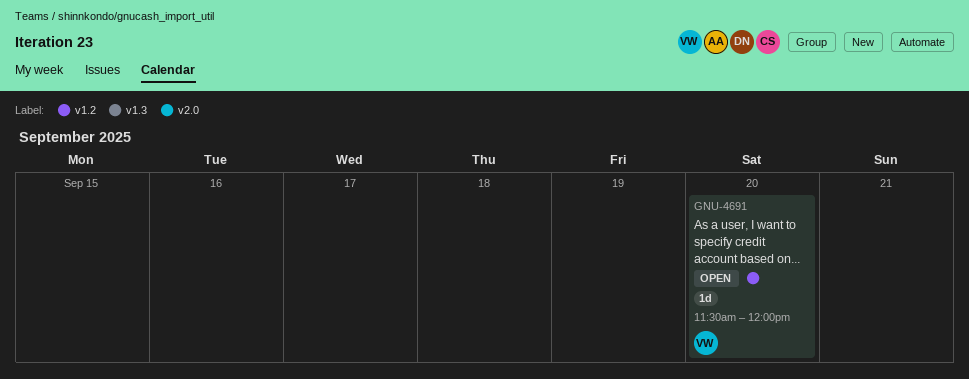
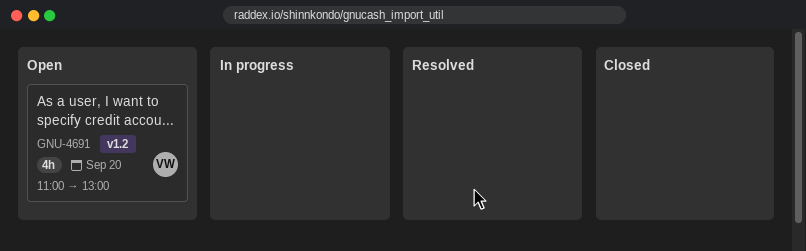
GNU-4691, estimate: 1d -> 4h
GNU-4691, begins: 11:30 -> 11:00
GNU-4691, ends: 12:00 -> 13:00

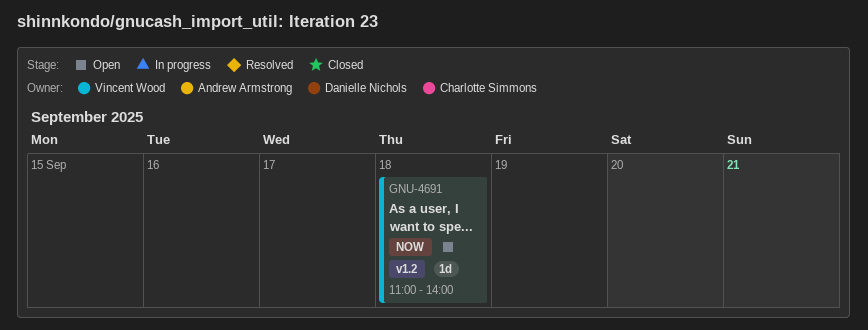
GNU-4691, estimate: 4h -> 1d
GNU-4691, day: Sep 20 -> Sep 18
GNU-4691, ends: 13:00 -> 14:00

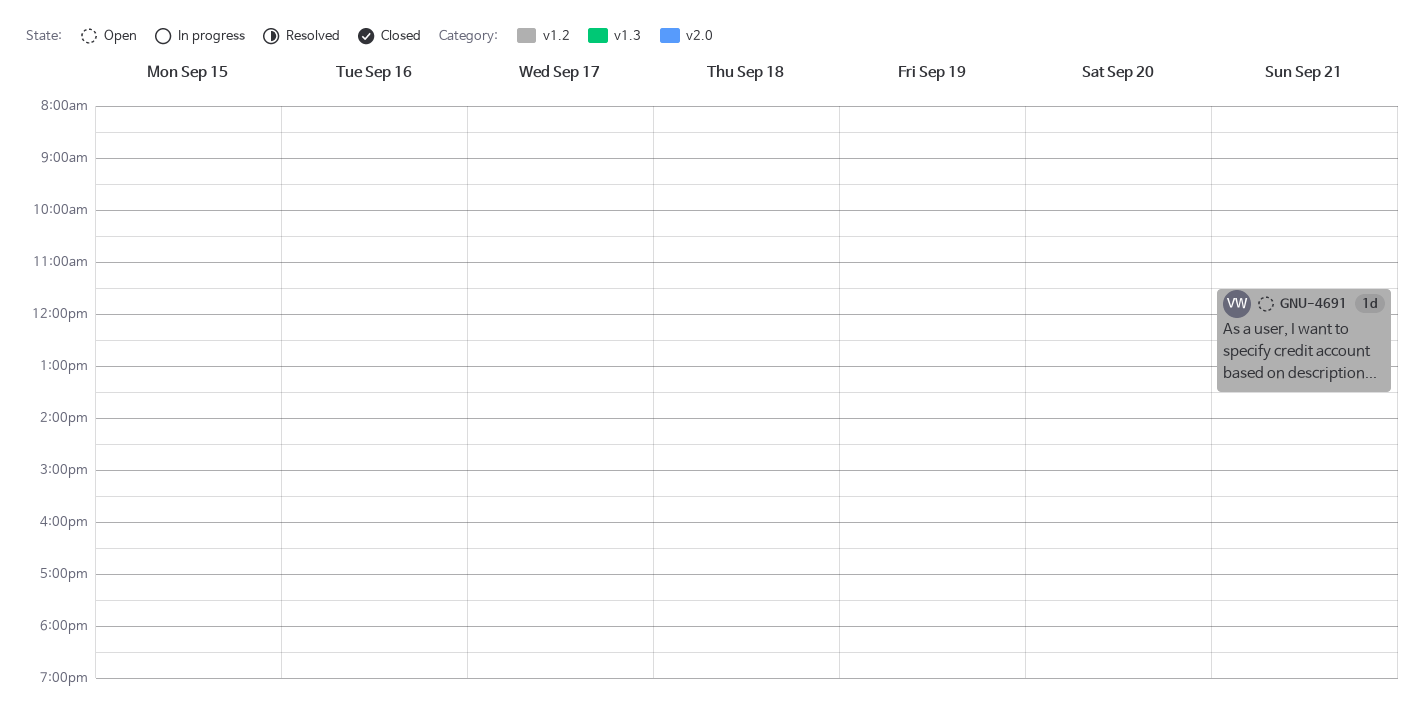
GNU-4691, day: Sep 18 -> Sep 21
GNU-4691, begins: 11:00 -> 11:30
GNU-4691, ends: 14:00 -> 13:30

